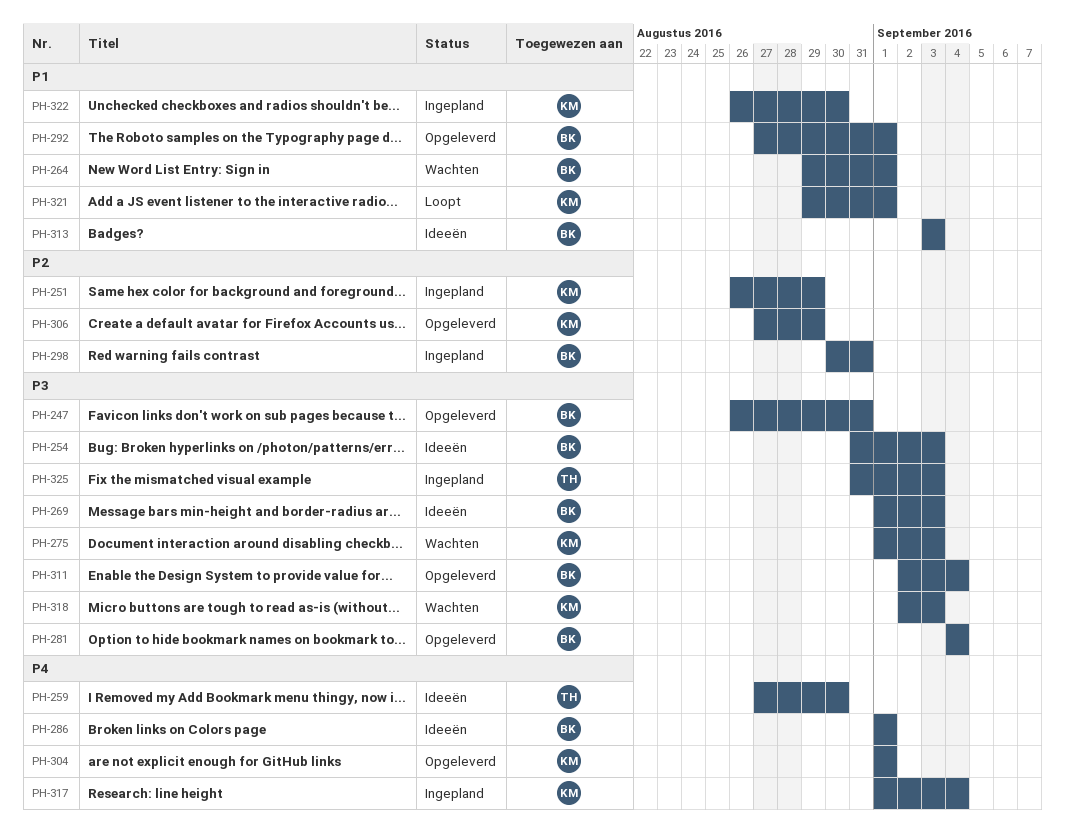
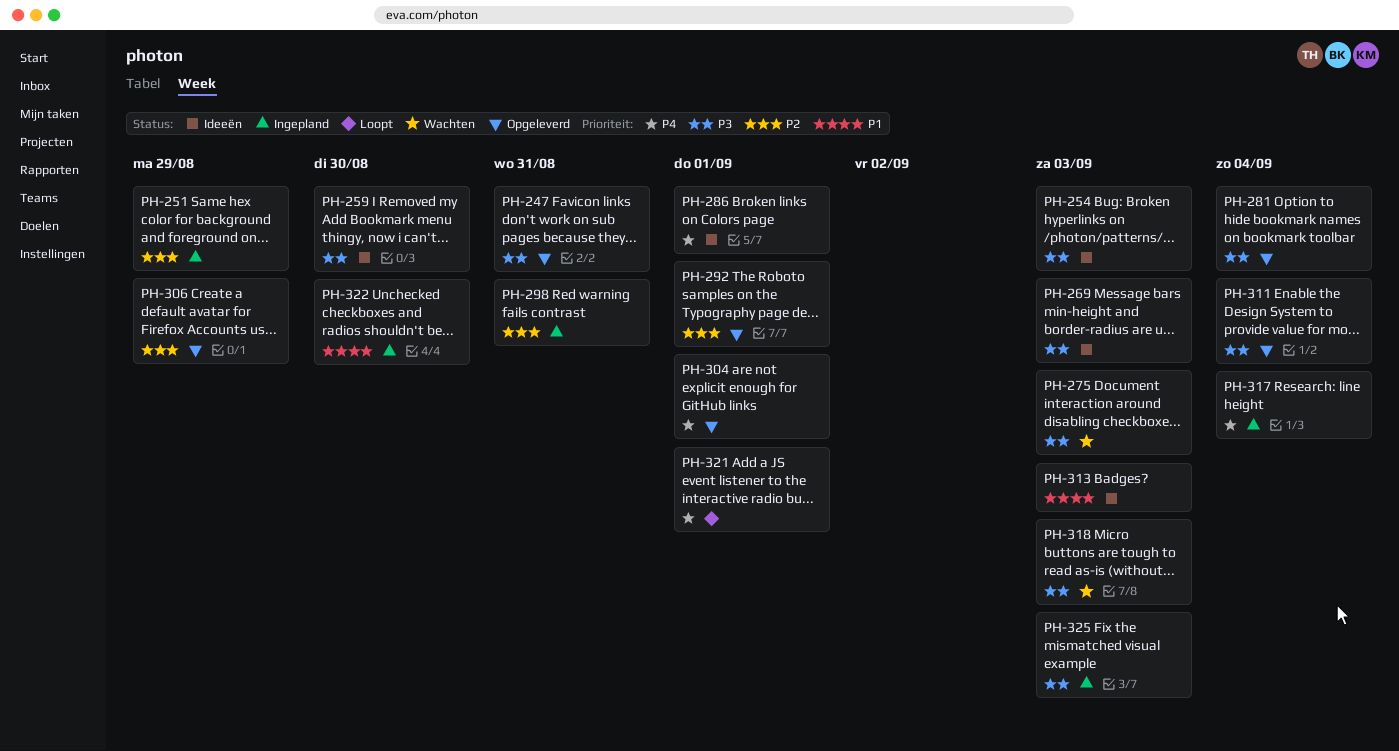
PH-259, priority: P4 -> P3
PH-264: present -> none
PH-292, priority: P1 -> P2
PH-321, priority: P1 -> P4

